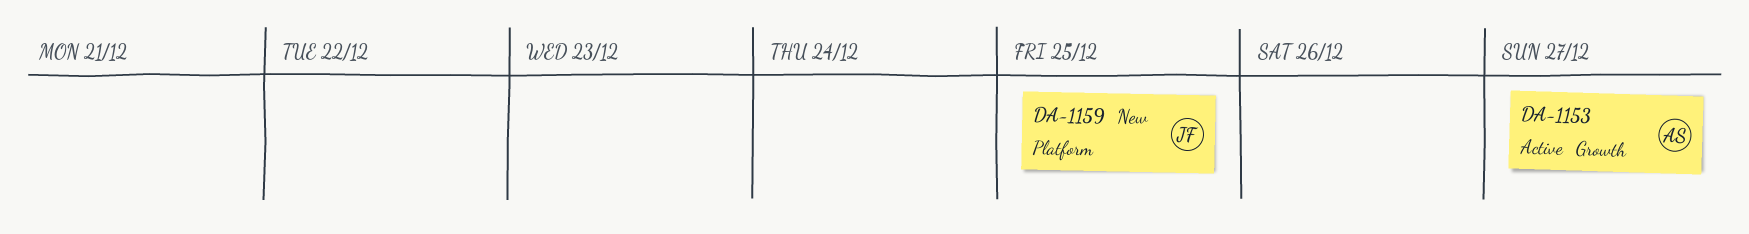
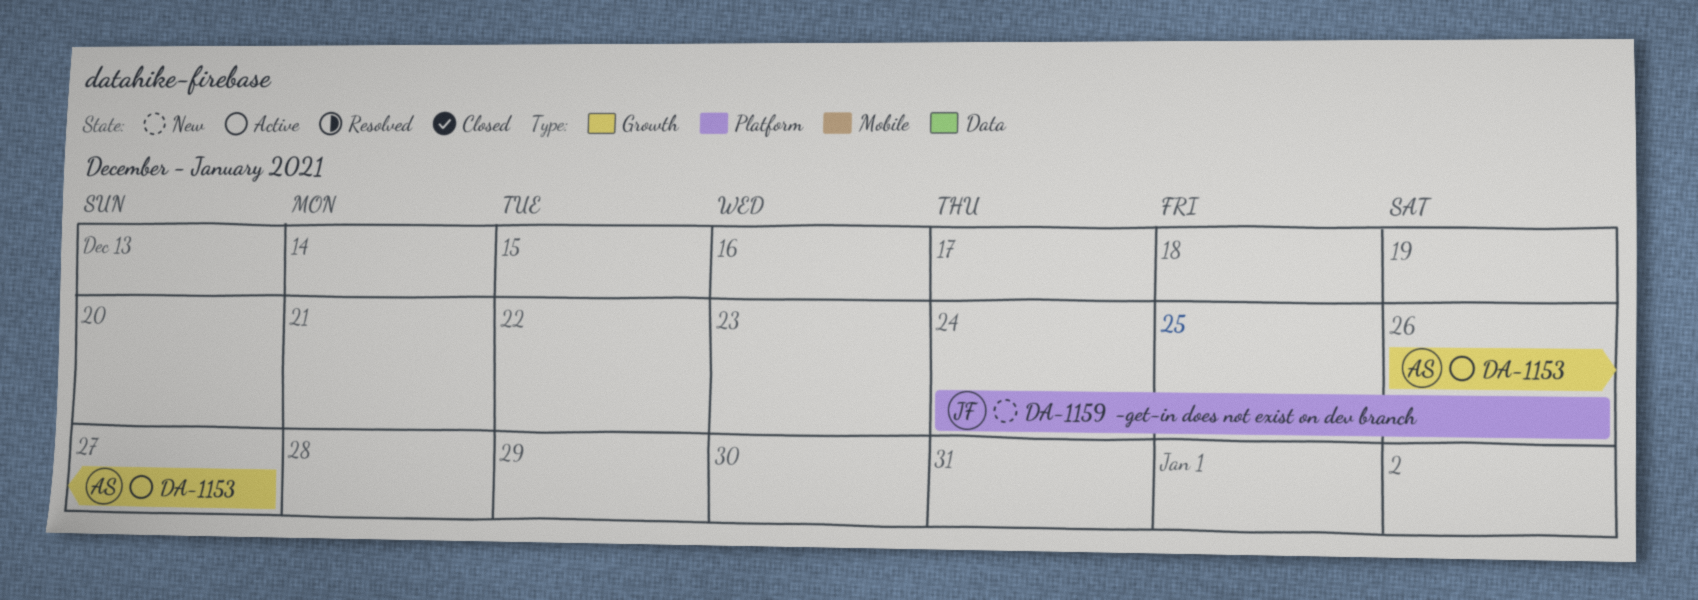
DA-1159, due: Dec 25 -> Dec 26

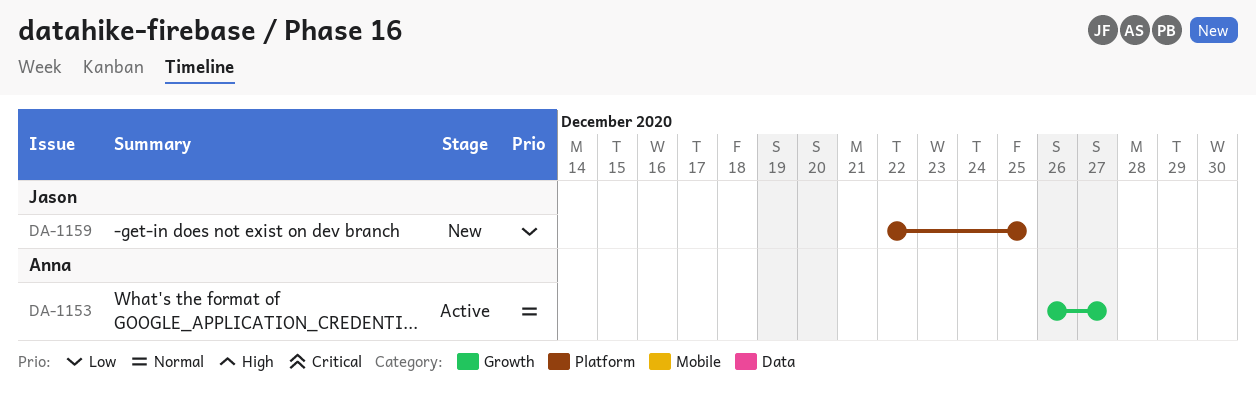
DA-1159, start: Dec 24 -> Dec 22
DA-1159, due: Dec 26 -> Dec 25

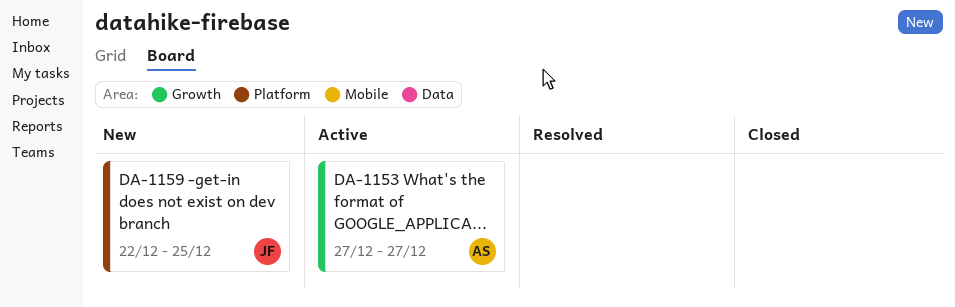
DA-1153, start: Dec 26 -> Dec 27

